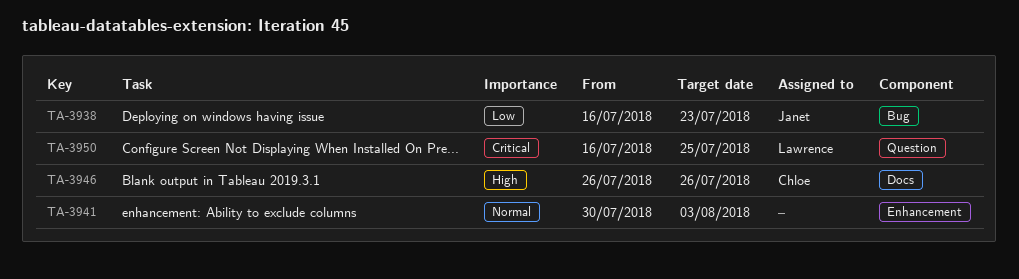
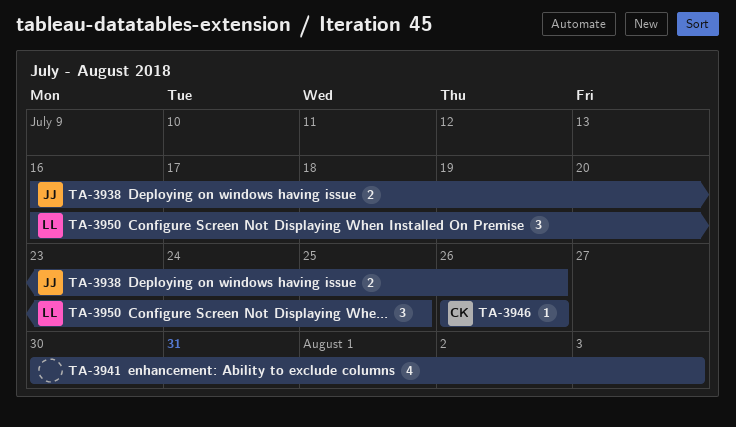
TA-3938, due: Jul 23 -> Jul 26

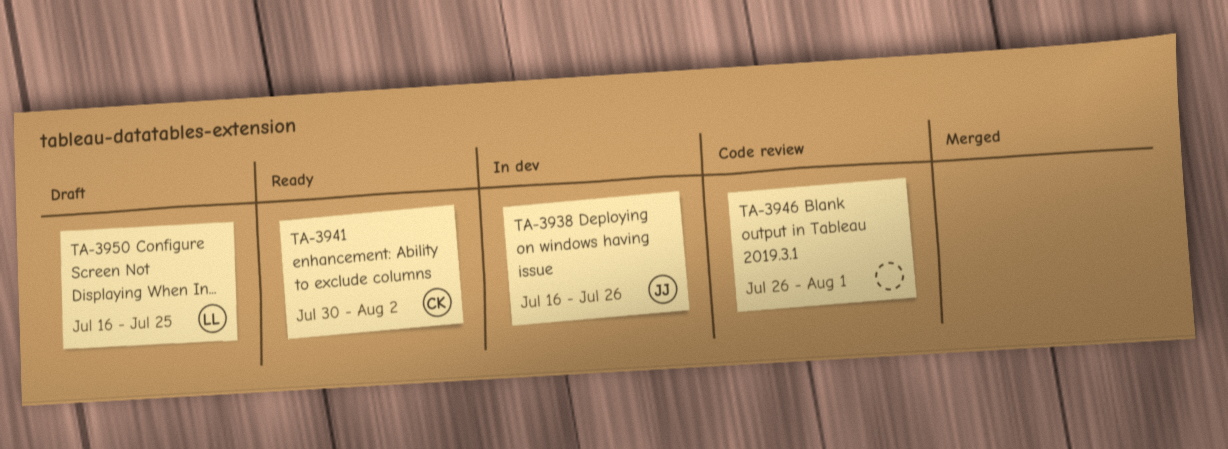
TA-3941, owner: none -> CK
TA-3941, due: Aug 3 -> Aug 2
TA-3946, owner: CK -> none
TA-3946, due: Jul 26 -> Aug 1

